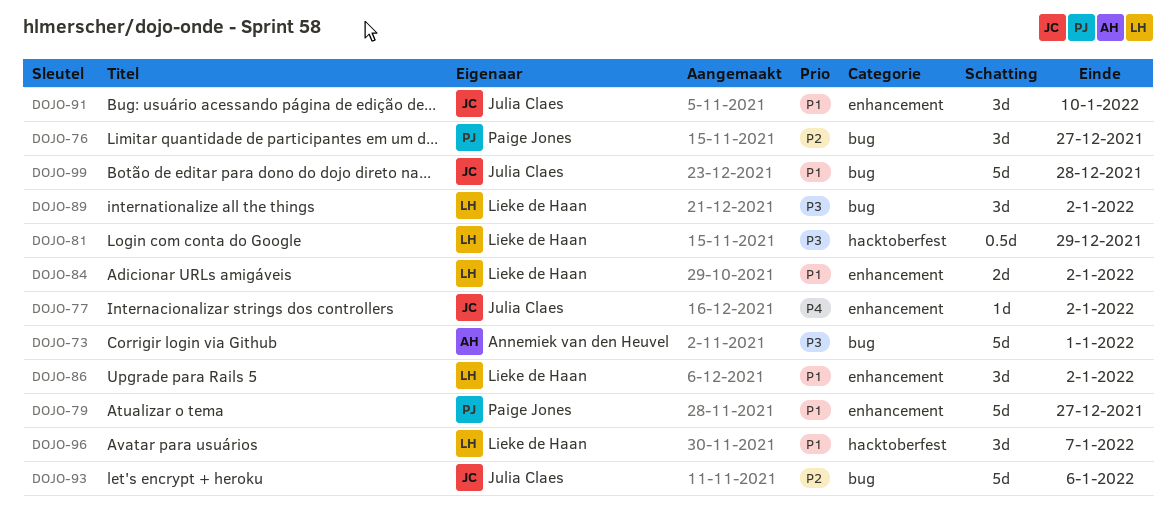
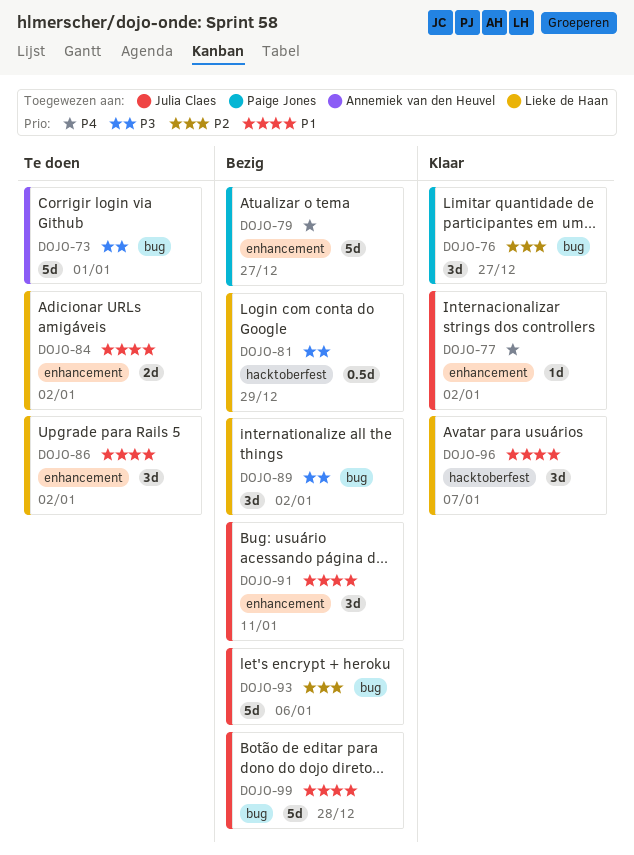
DOJO-79, priority: P1 -> P4
DOJO-91, due: Jan 10 -> Jan 11

